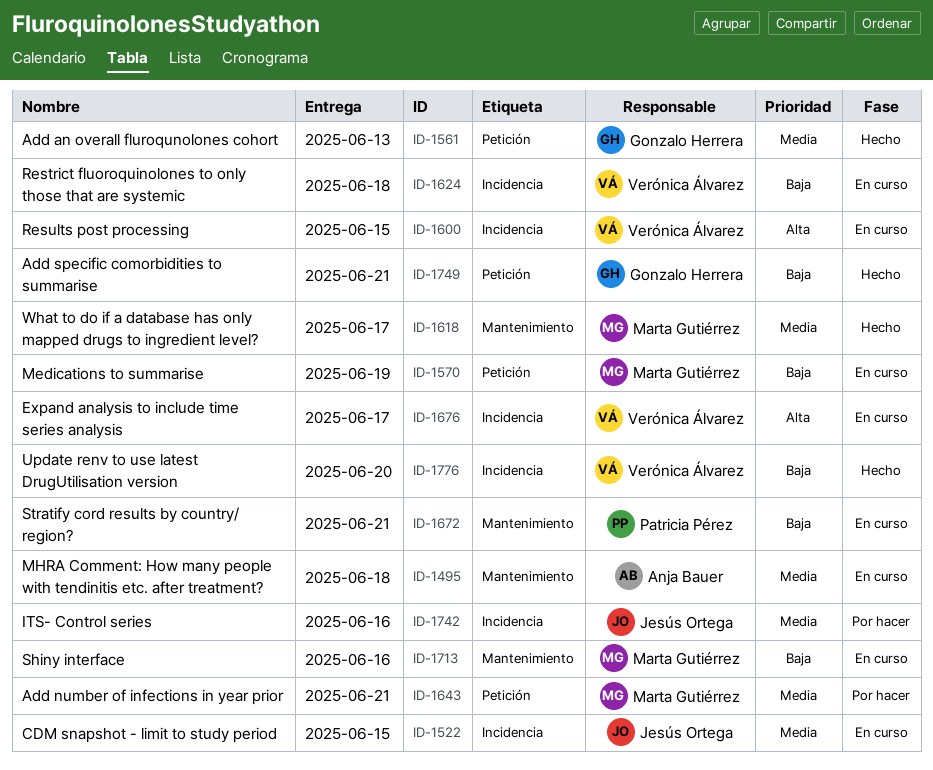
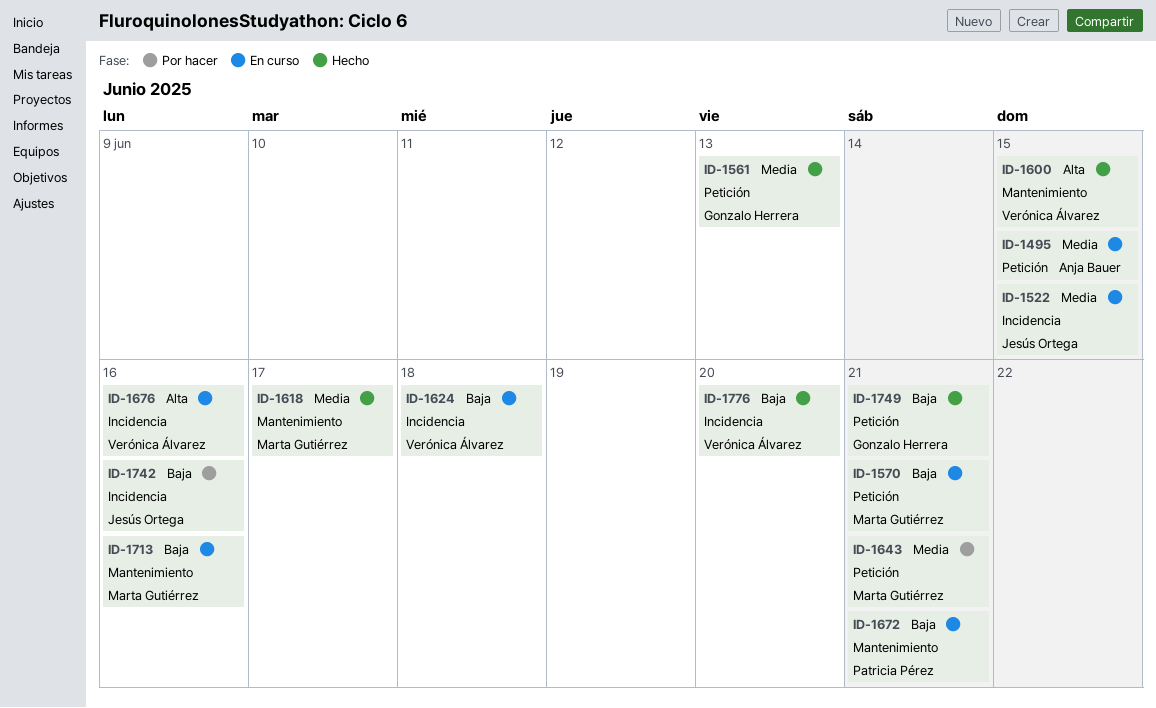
ID-1495, label: Mantenimiento -> Petición
ID-1495, due: Jun 18 -> Jun 15
ID-1570, due: Jun 19 -> Jun 21
ID-1600, status: En curso -> Hecho
ID-1600, label: Incidencia -> Mantenimiento
ID-1676, due: Jun 17 -> Jun 16
ID-1742, priority: Media -> Baja

